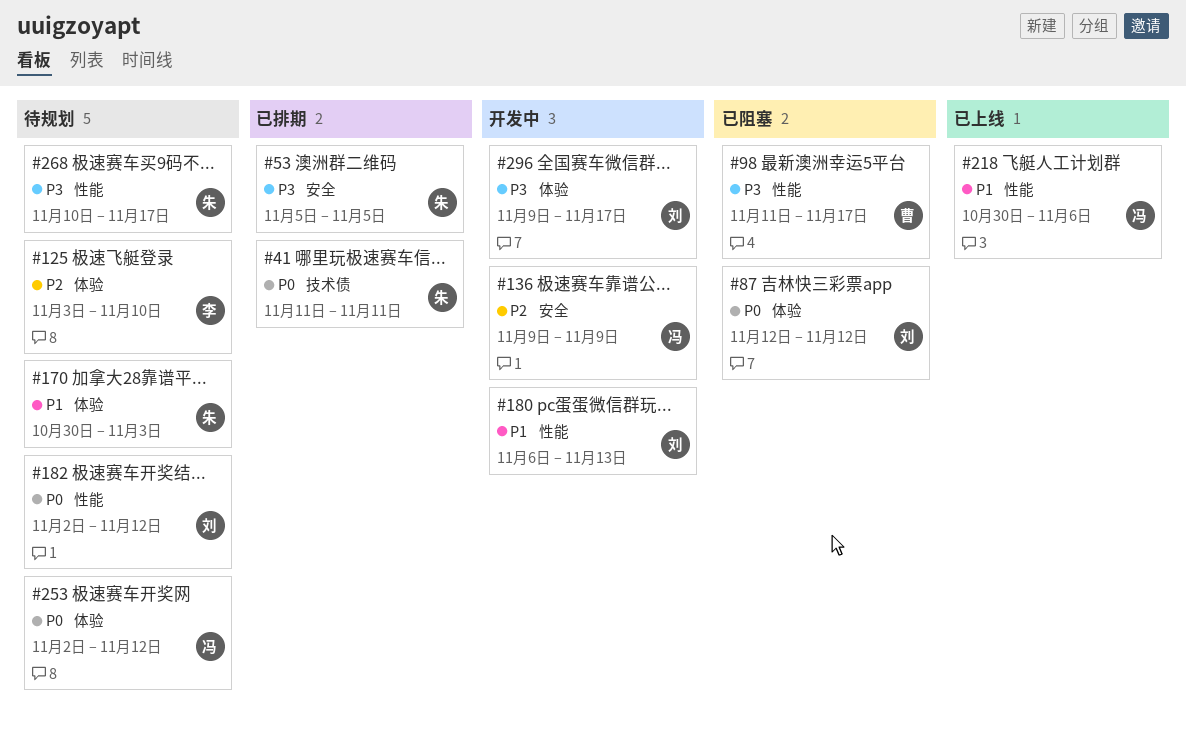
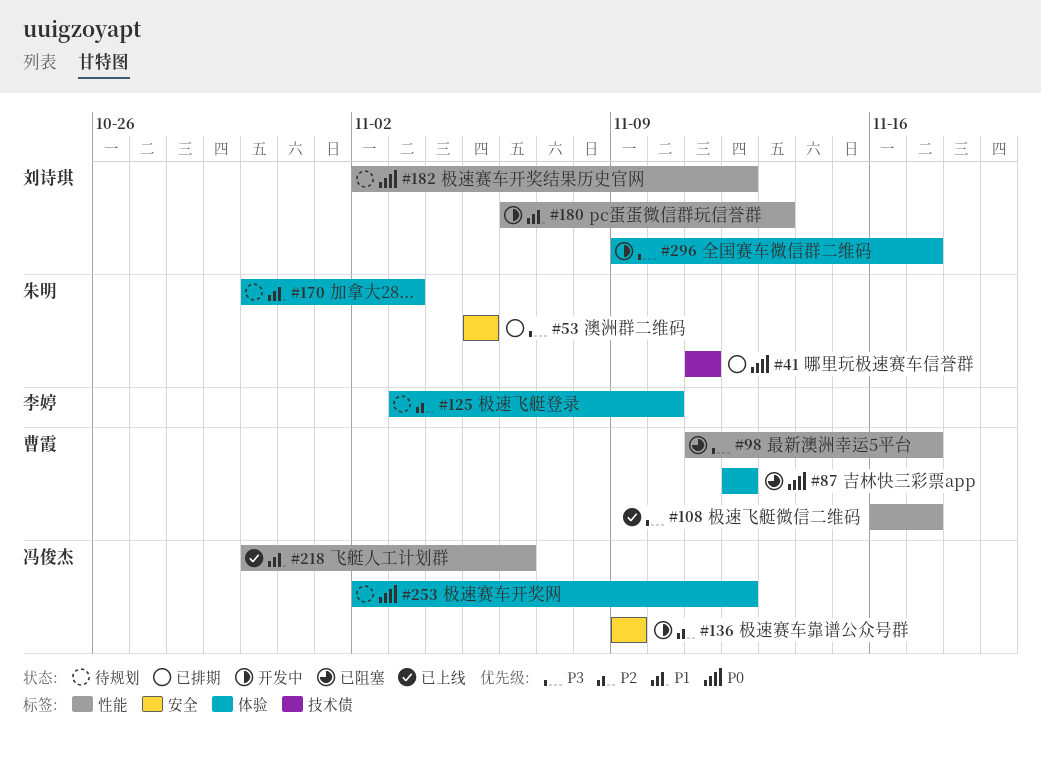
#87, owner: 刘诗琪 -> 曹霞
#108: none -> present
#268: present -> none

